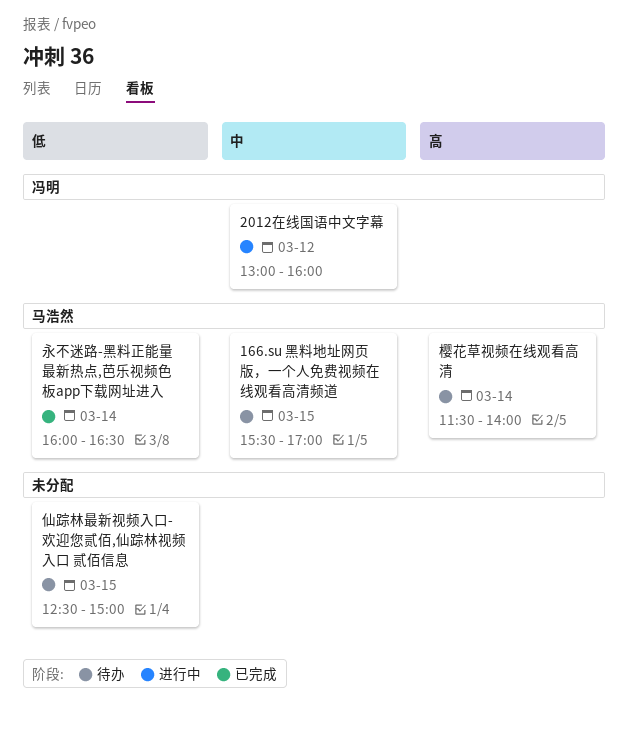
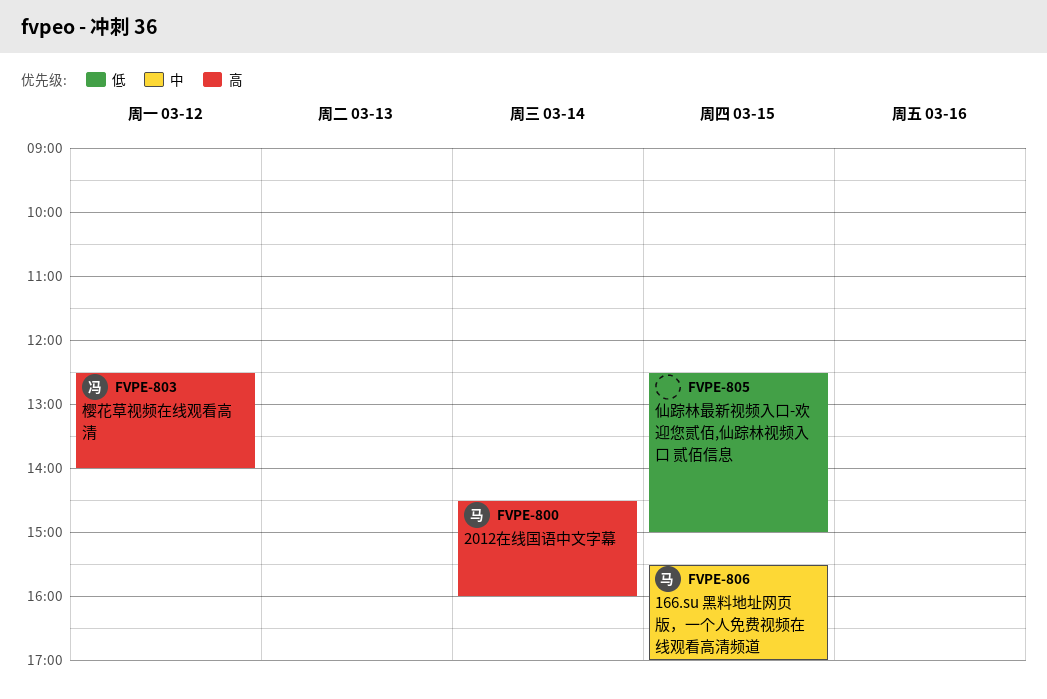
2012在线国语中文字幕, owner: 冯明 -> 马浩然
2012在线国语中文字幕, priority: 中 -> 高
2012在线国语中文字幕, day: Mar 12 -> Mar 14
2012在线国语中文字幕, begins: 13:00 -> 14:30
樱花草视频在线观看高清, owner: 马浩然 -> 冯明
樱花草视频在线观看高清, day: Mar 14 -> Mar 12
樱花草视频在线观看高清, begins: 11:30 -> 12:30
永不迷路-黑料正能量最新热点,芭乐视频色板app下载网址进入: present -> none

